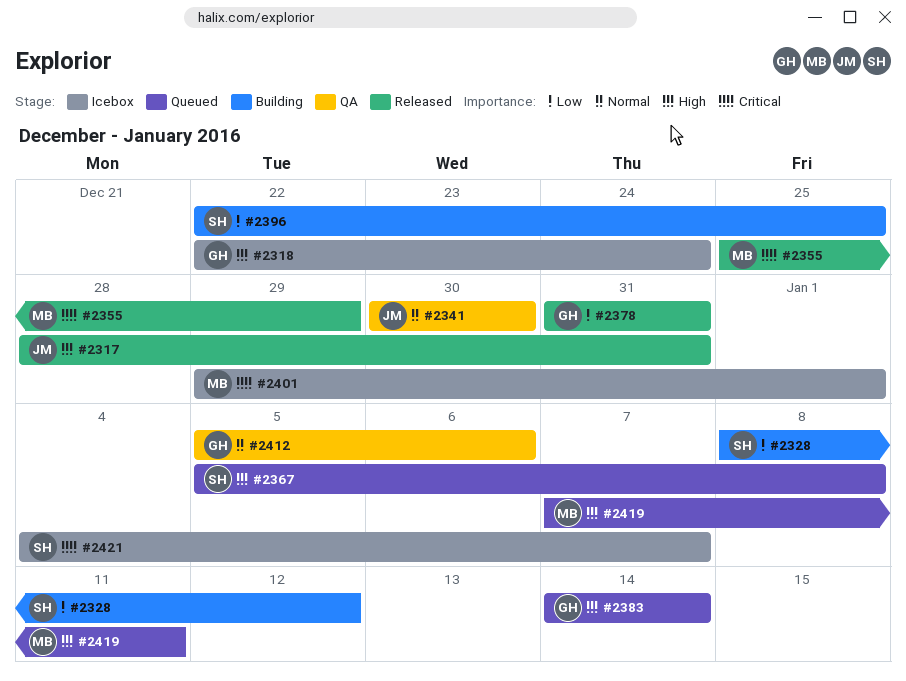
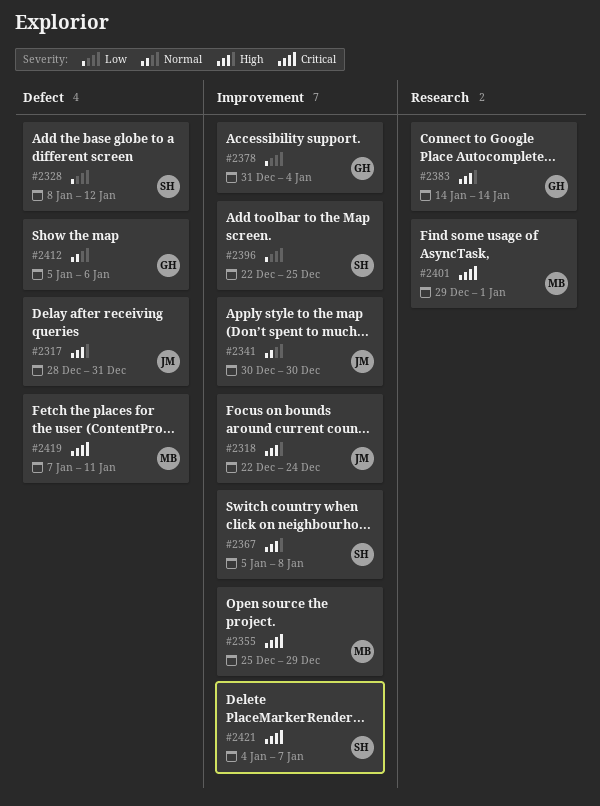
#2318, owner: GH -> JM
#2378, due: Dec 31 -> Jan 4
#2419, priority: High -> Critical

